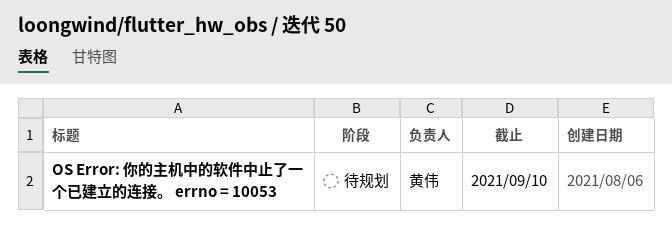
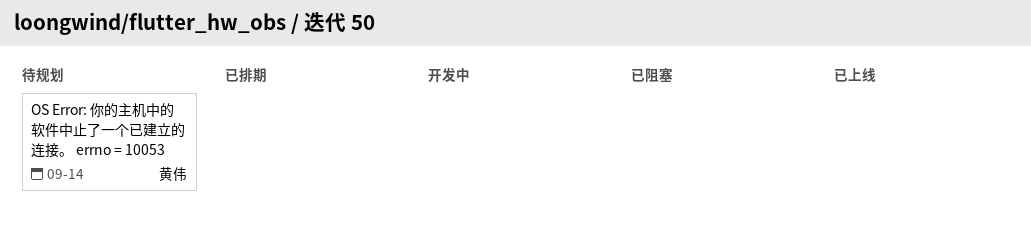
OS Error: 你的主机中的软件中止了一个已建立的连接。 errno = 10053, due: Sep 10 -> Sep 14

